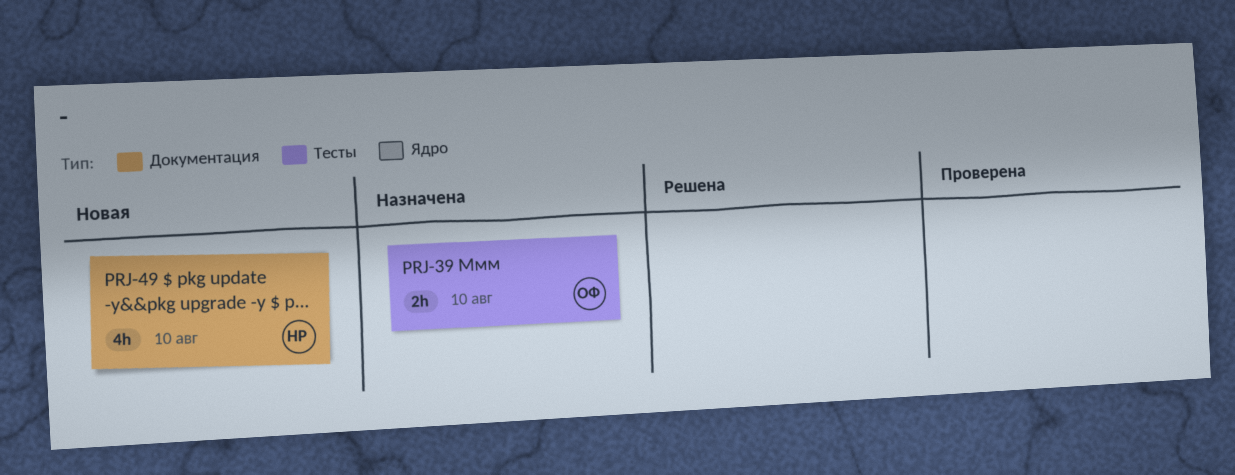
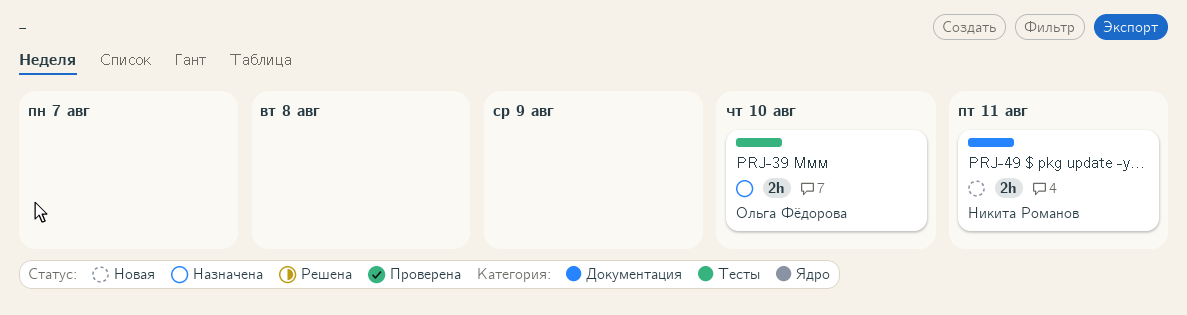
PRJ-49, estimate: 4h -> 2h
PRJ-49, due: Aug 10 -> Aug 11

